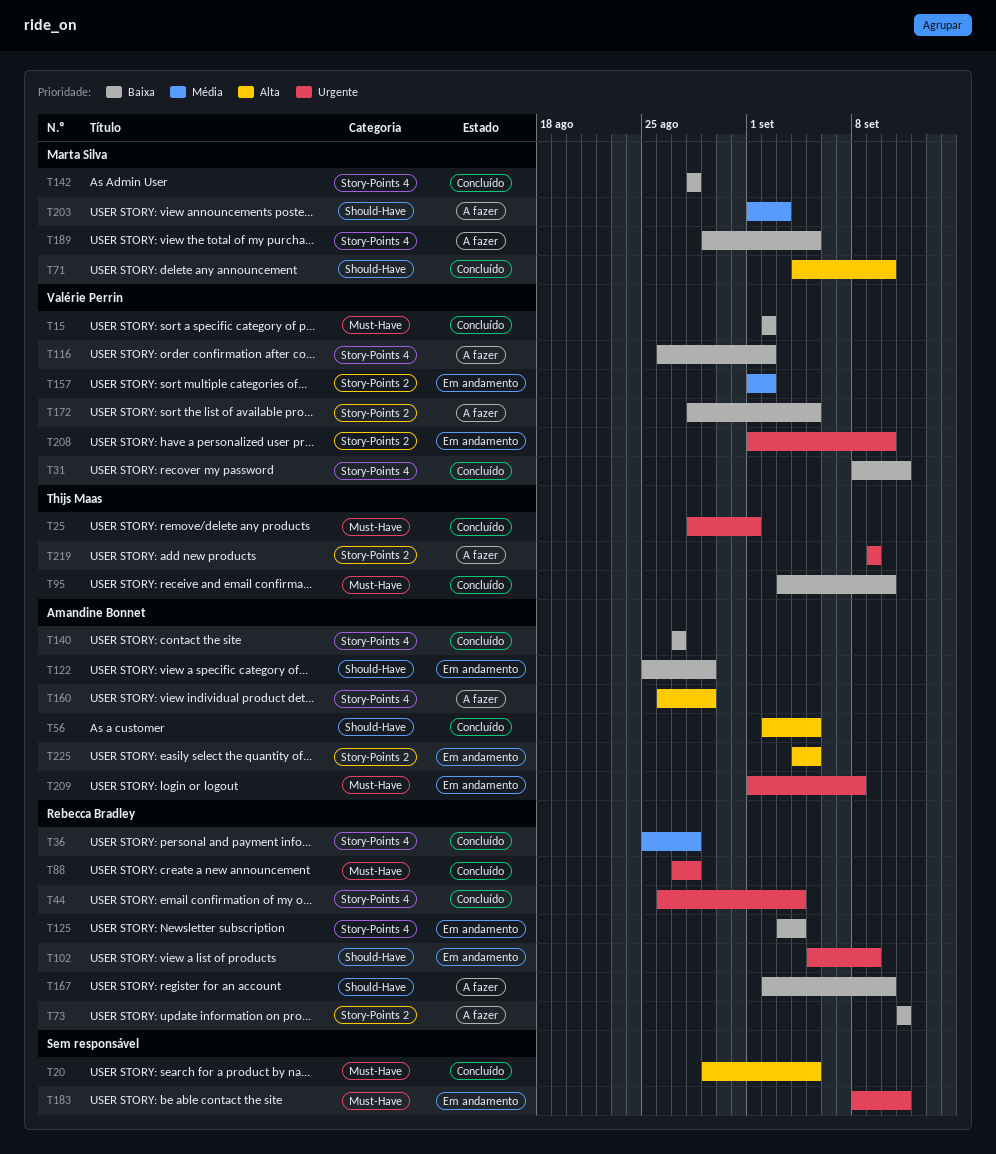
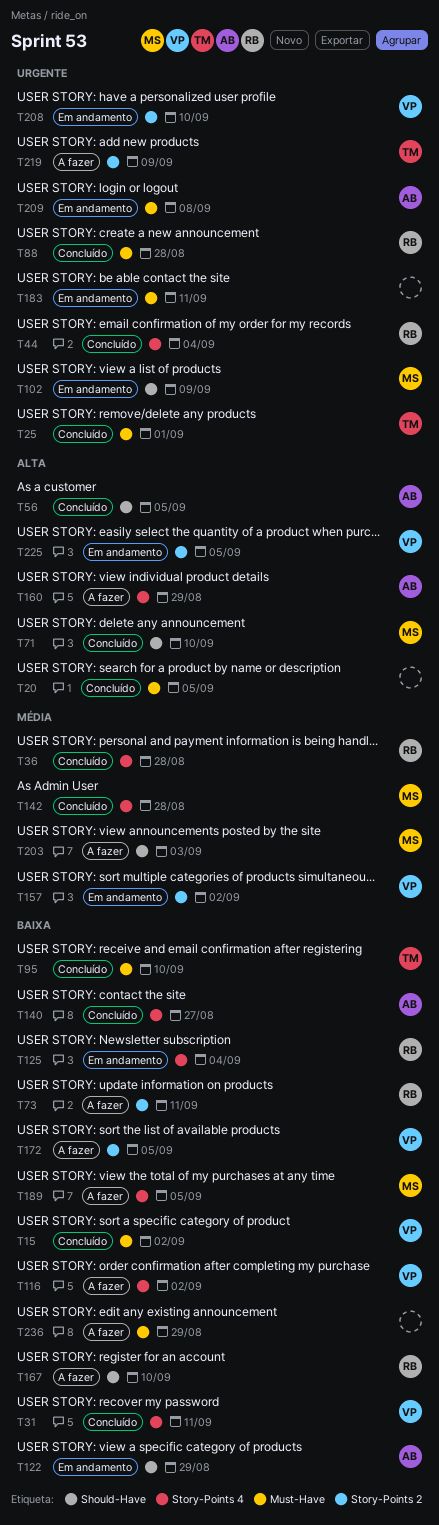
T102, owner: Rebecca Bradley -> Marta Silva
T142, priority: Baixa -> Média
T225, owner: Amandine Bonnet -> Valérie Perrin
T236: none -> present

